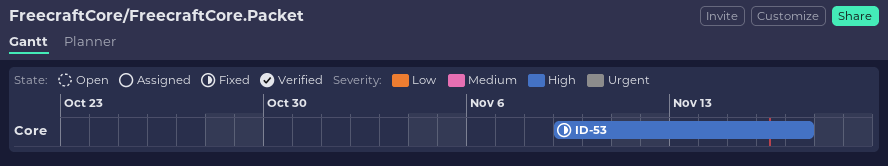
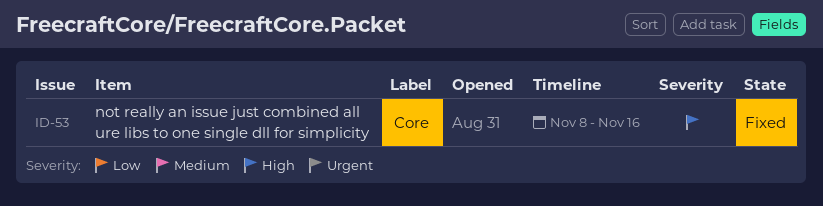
ID-53, start: Nov 9 -> Nov 8
ID-53, due: Nov 17 -> Nov 16

